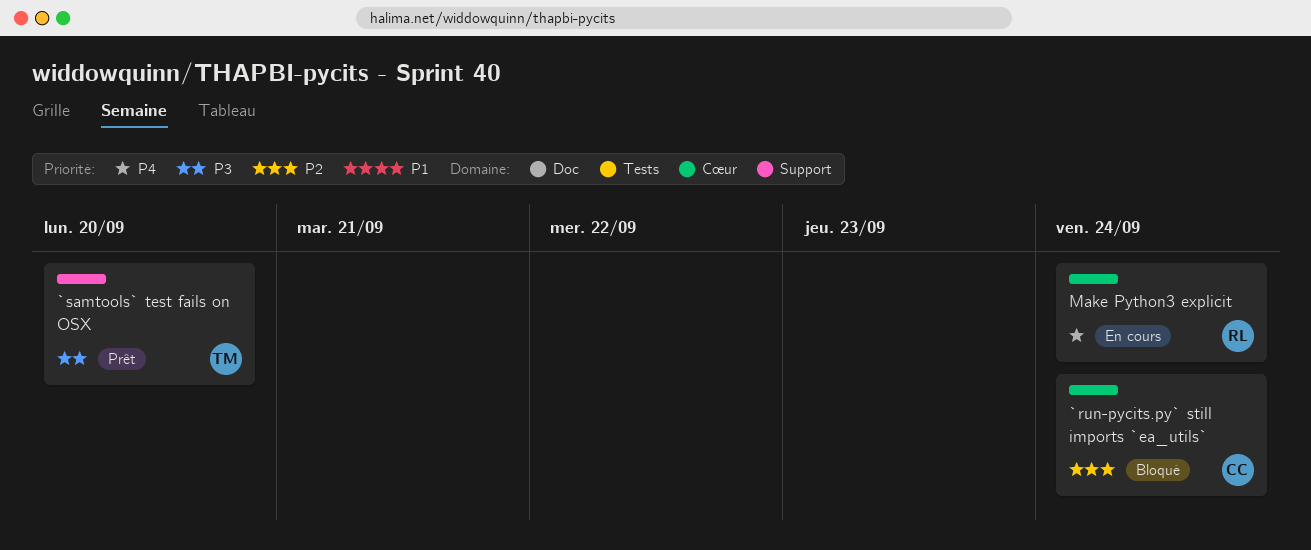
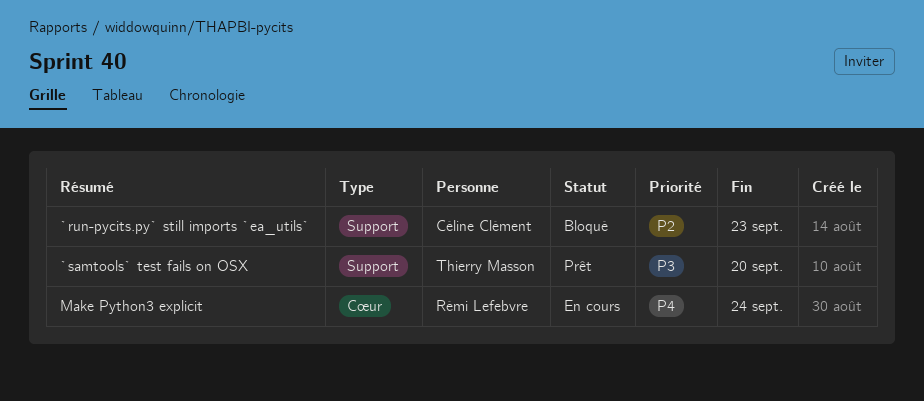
`run-pycits.py` still imports `ea_utils`, label: Cœur -> Support
`run-pycits.py` still imports `ea_utils`, due: Sep 24 -> Sep 23

